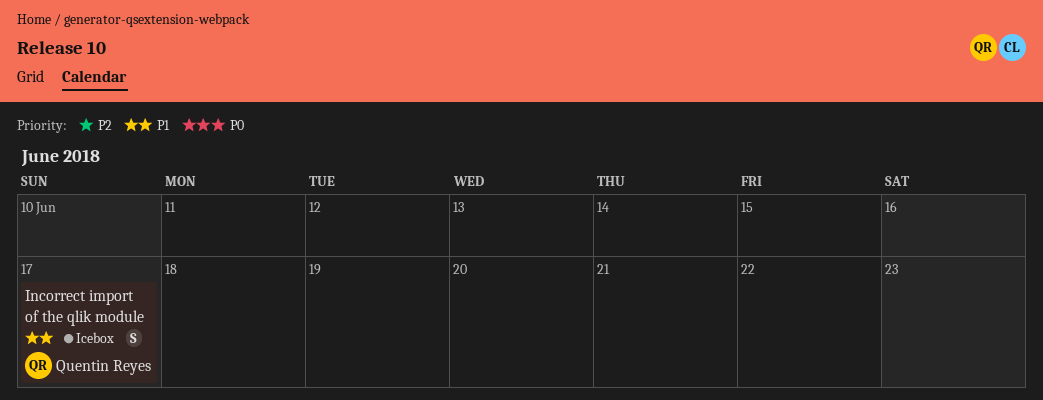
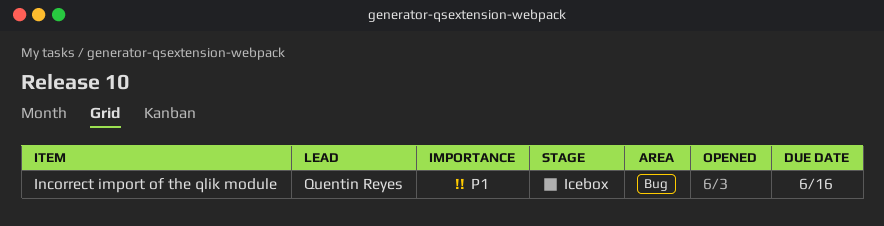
Incorrect import of the qlik module, due: Jun 17 -> Jun 16

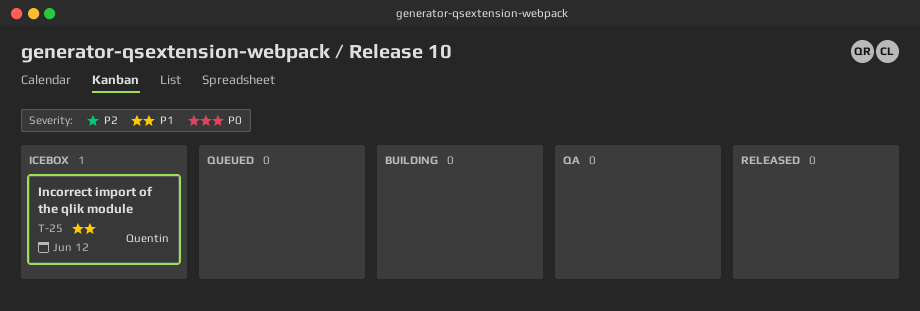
Incorrect import of the qlik module, due: Jun 16 -> Jun 12

